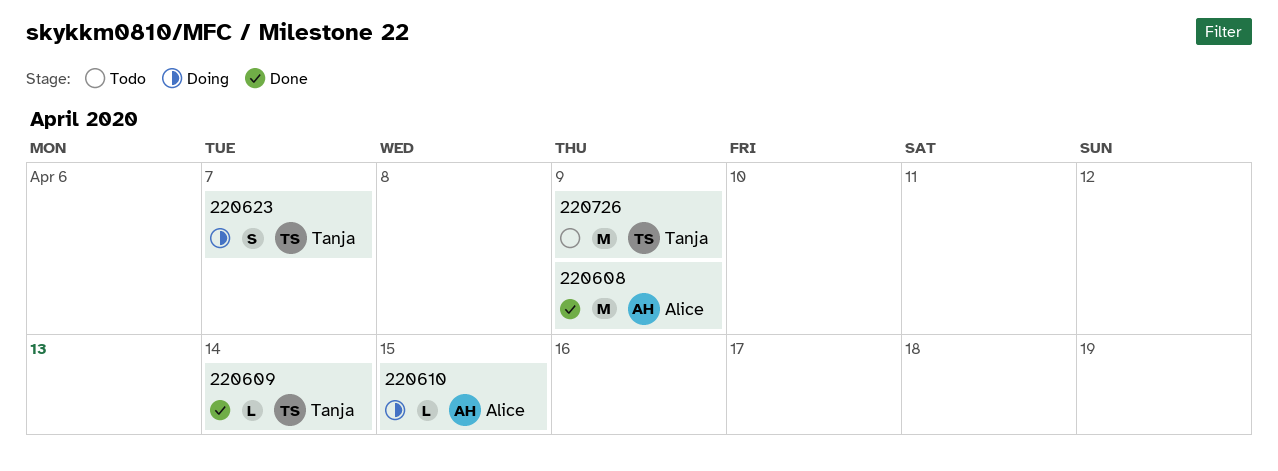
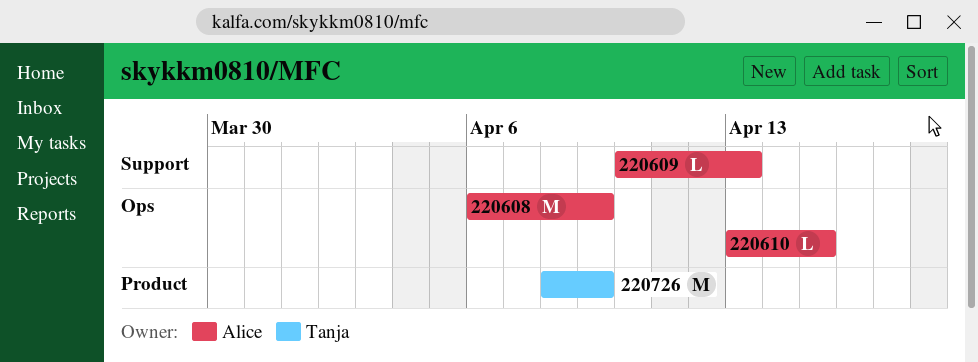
220609, owner: Tanja -> Alice
220609, due: Apr 14 -> Apr 13
220623: present -> none

